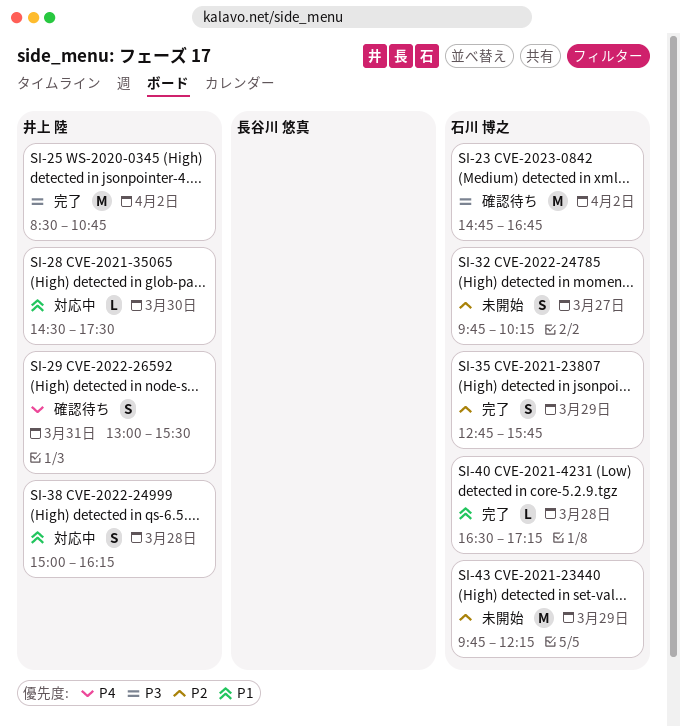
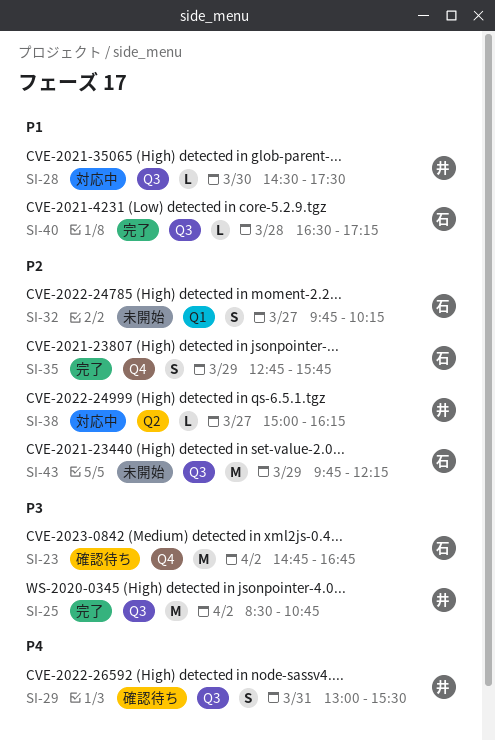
SI-38, priority: P1 -> P2
SI-38, estimate: S -> L
SI-38, day: Mar 28 -> Mar 27

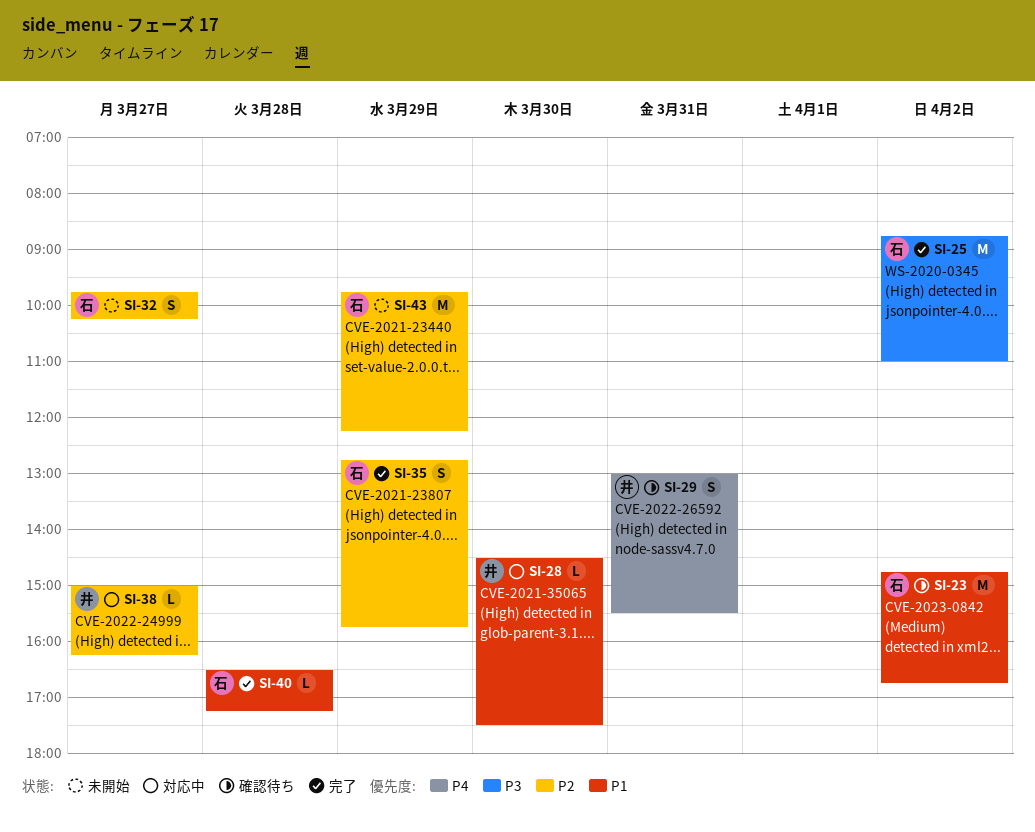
SI-23, priority: P3 -> P1
SI-25, owner: 井 -> 石
SI-25, begins: 08:30 -> 08:45
SI-25, ends: 10:45 -> 11:00

